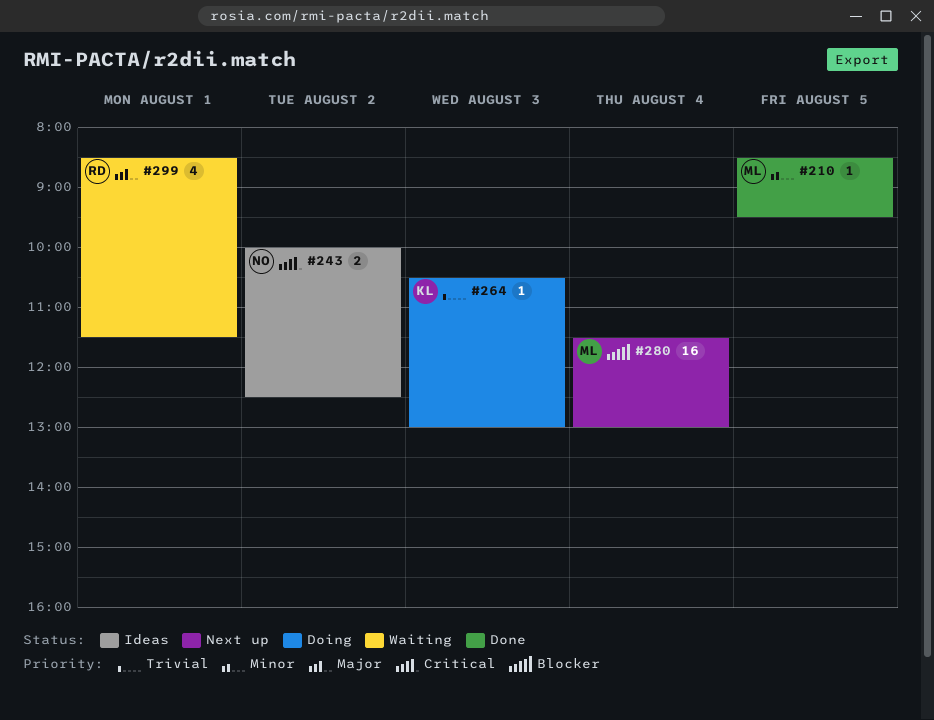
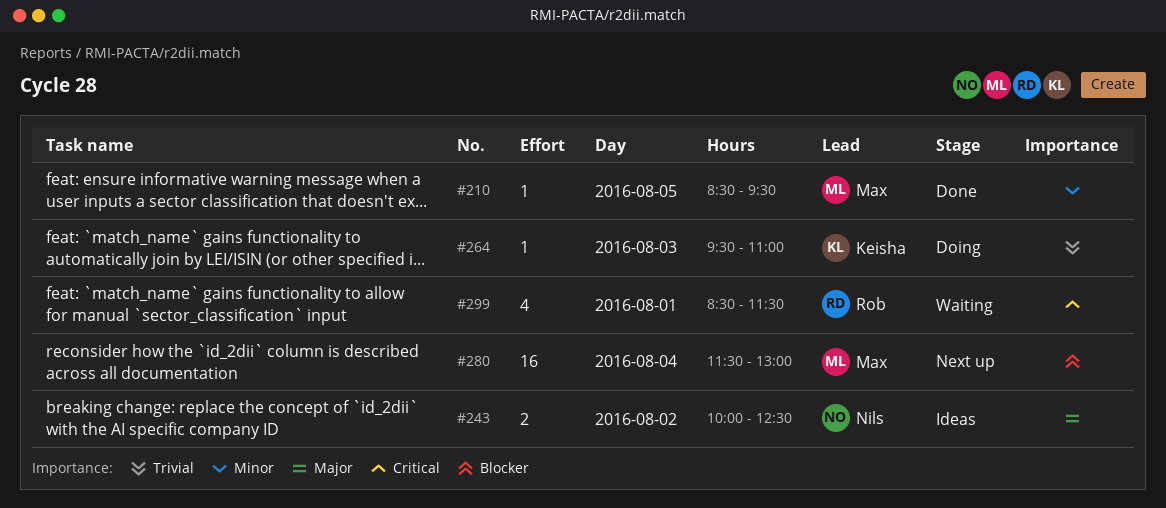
#243, priority: Critical -> Major
#264, begins: 10:30 -> 09:30
#264, ends: 13:00 -> 11:00
#299, priority: Major -> Critical

